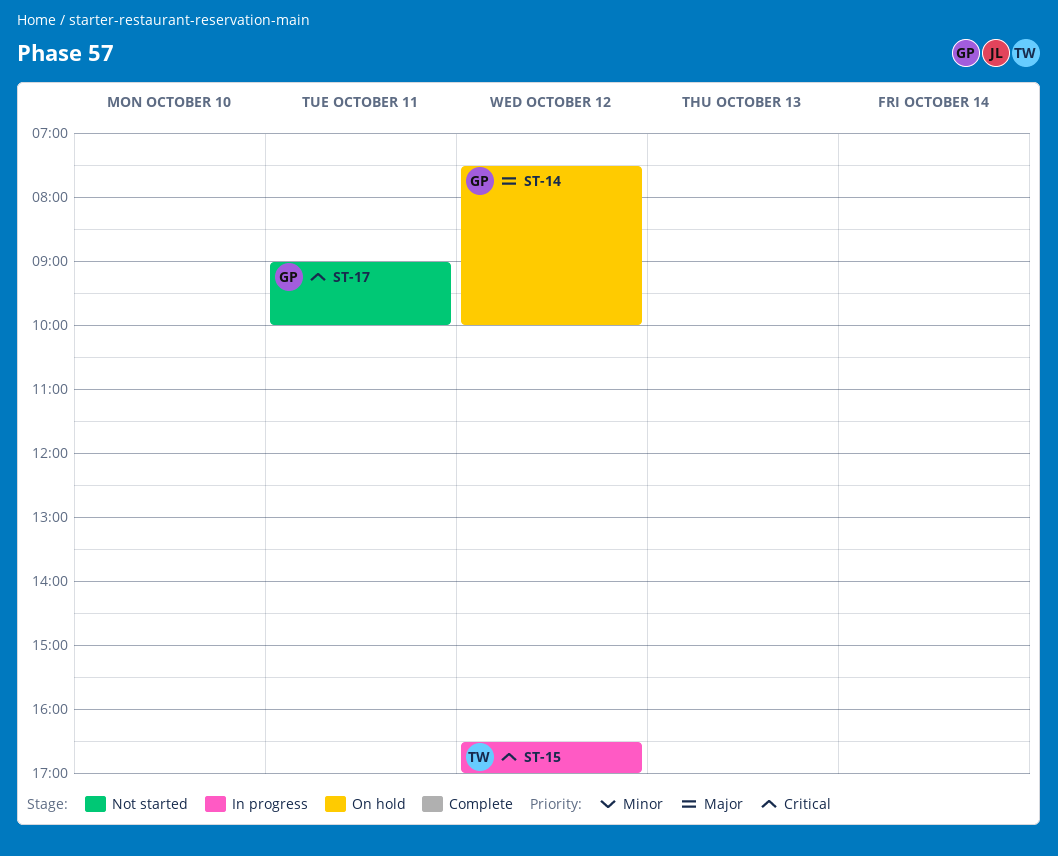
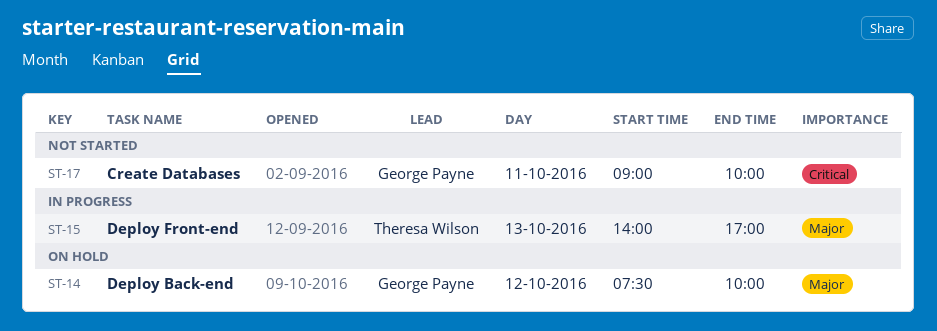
ST-15, priority: Critical -> Major
ST-15, day: Oct 12 -> Oct 13
ST-15, begins: 16:30 -> 14:00

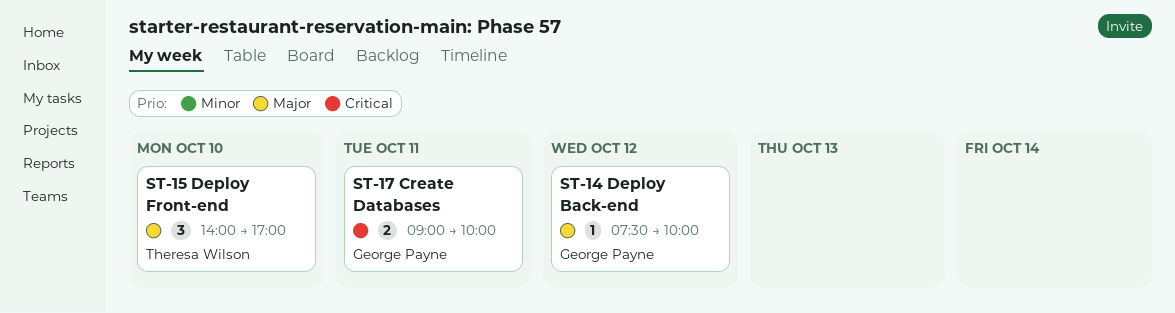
ST-15, day: Oct 13 -> Oct 10

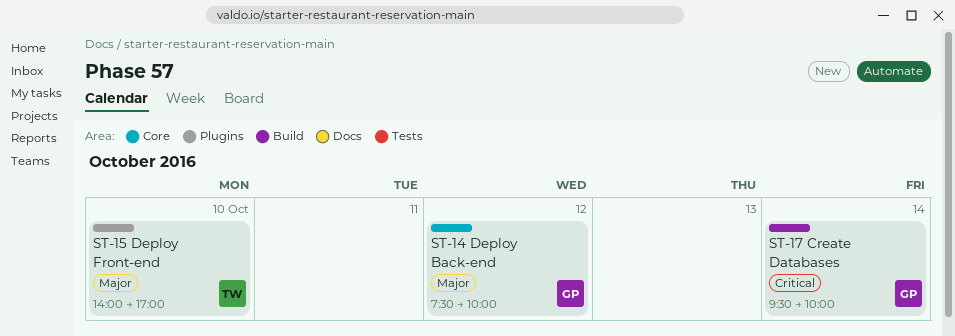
ST-17, day: Oct 11 -> Oct 14
ST-17, begins: 09:00 -> 09:30

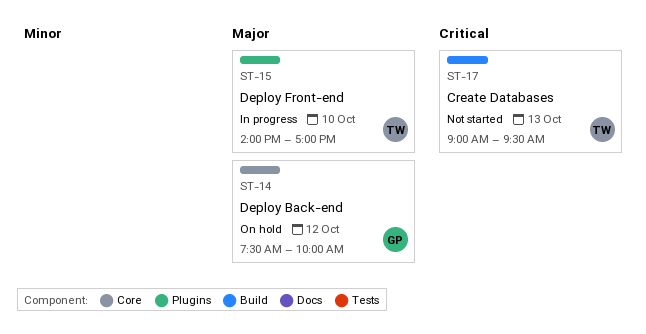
ST-17, owner: GP -> TW
ST-17, day: Oct 14 -> Oct 13
ST-17, begins: 09:30 -> 09:00
ST-17, ends: 10:00 -> 09:30

